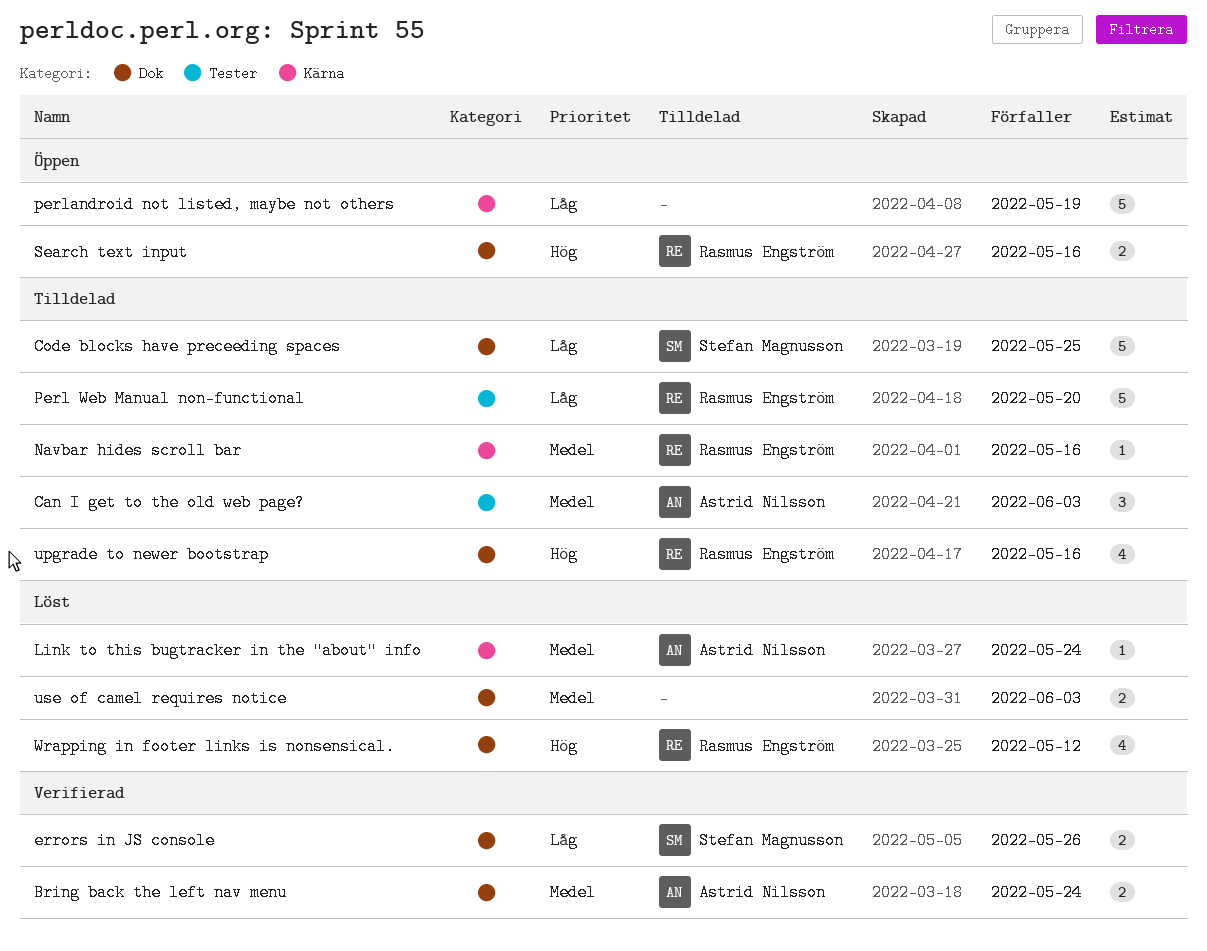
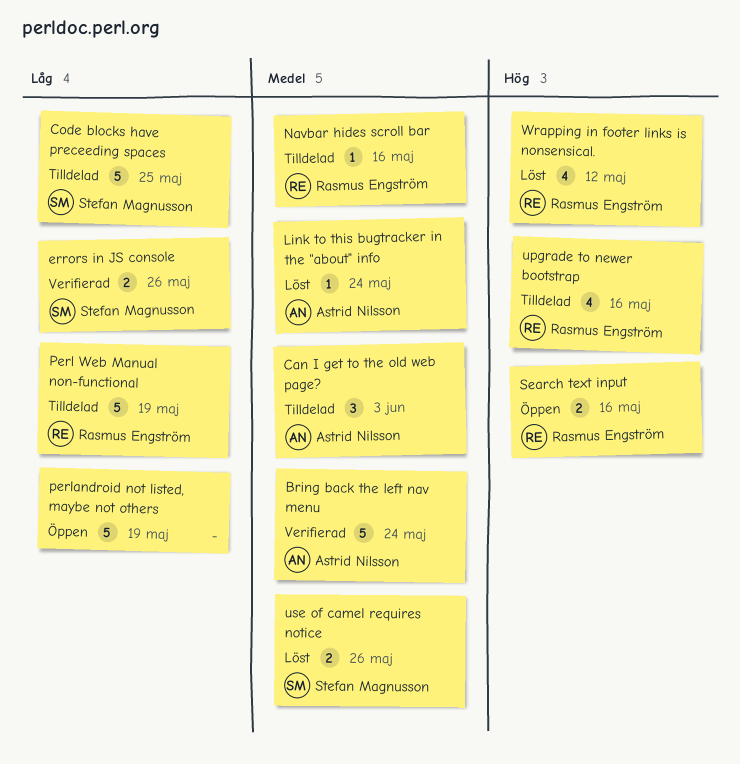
Bring back the left nav menu, estimate: 2 -> 5
Perl Web Manual non-functional, due: May 20 -> May 19
use of camel requires notice, owner: none -> Stefan Magnusson
use of camel requires notice, due: Jun 3 -> May 26

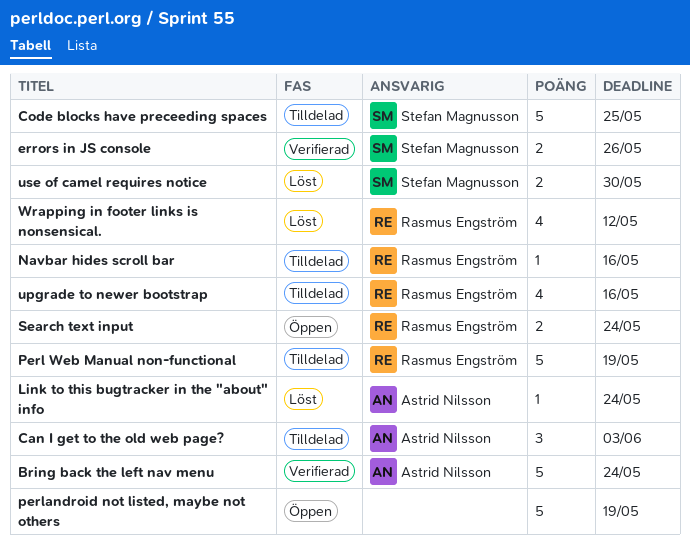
Search text input, due: May 16 -> May 24
use of camel requires notice, due: May 26 -> May 30

